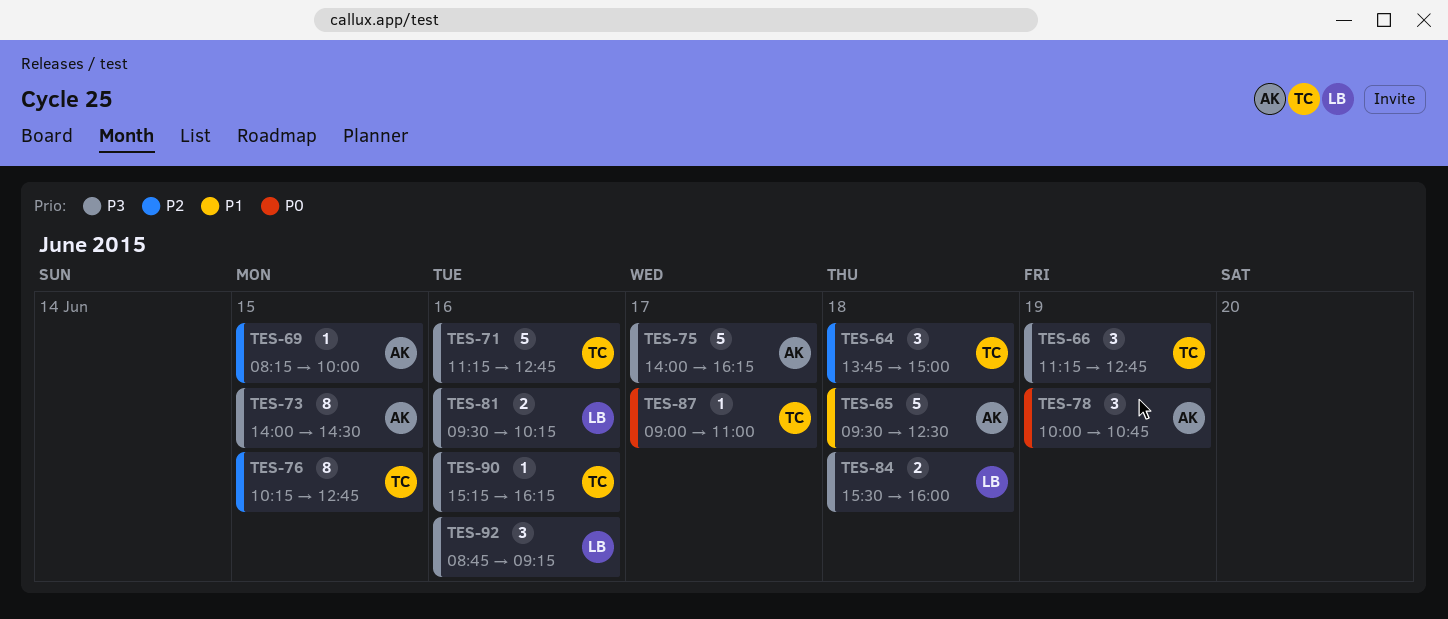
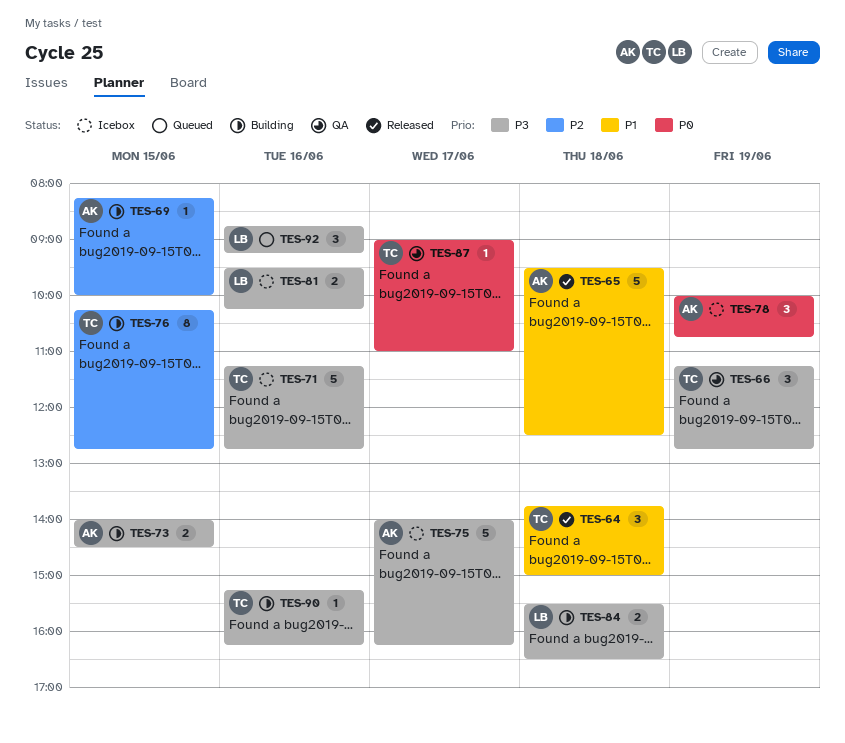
TES-64, priority: P2 -> P1
TES-73, estimate: 8 -> 2
TES-84, ends: 16:00 -> 16:30

